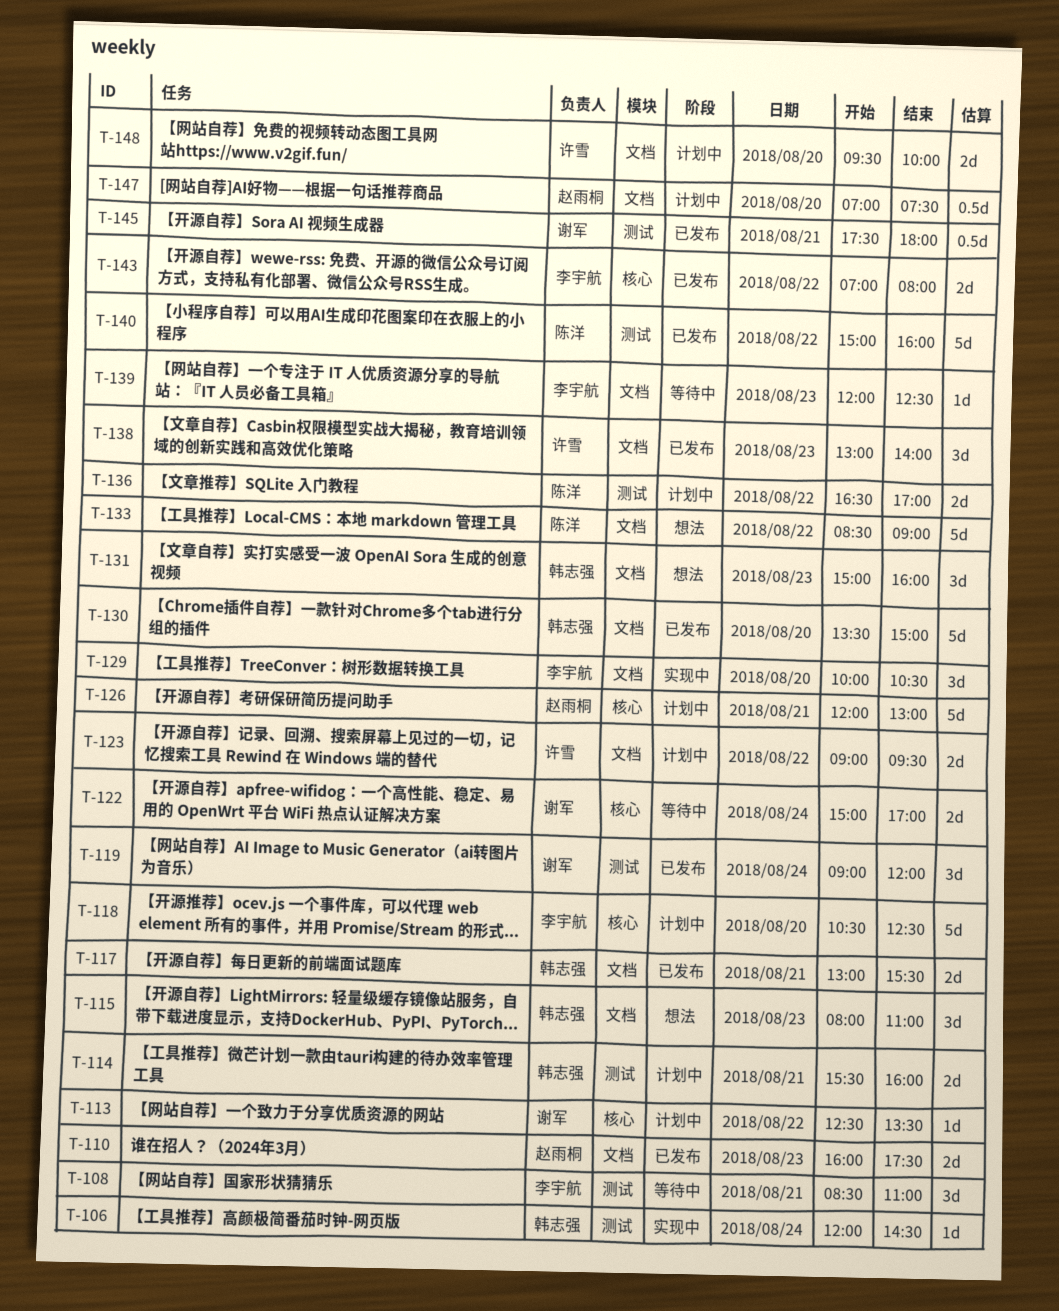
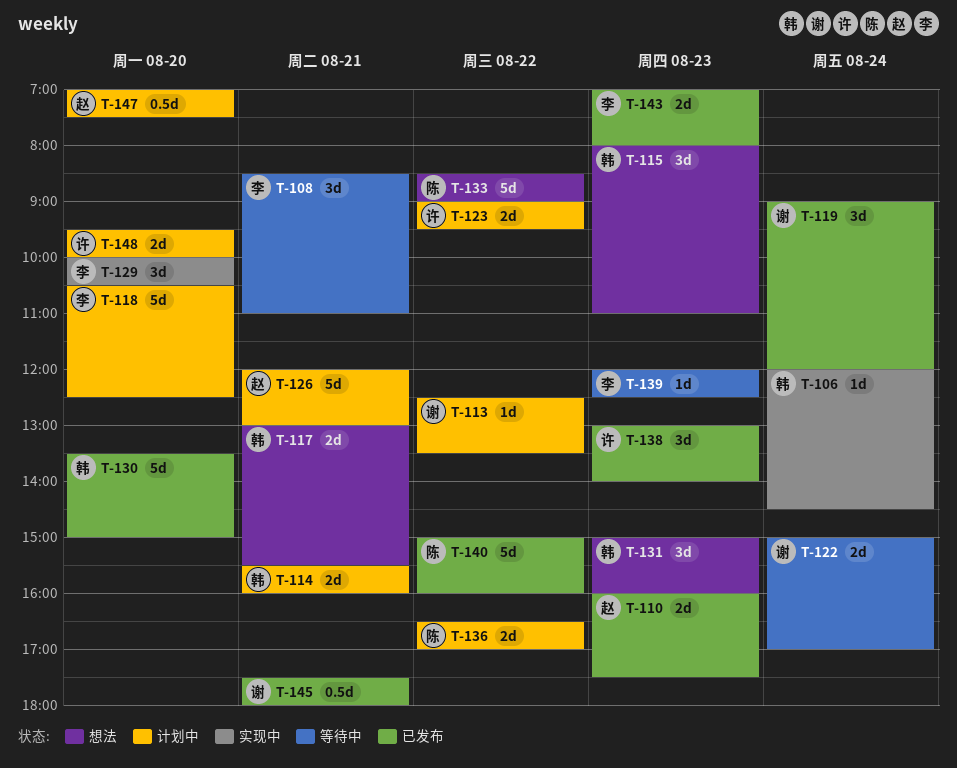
T-117, status: 已发布 -> 想法
T-143, day: Aug 22 -> Aug 23

